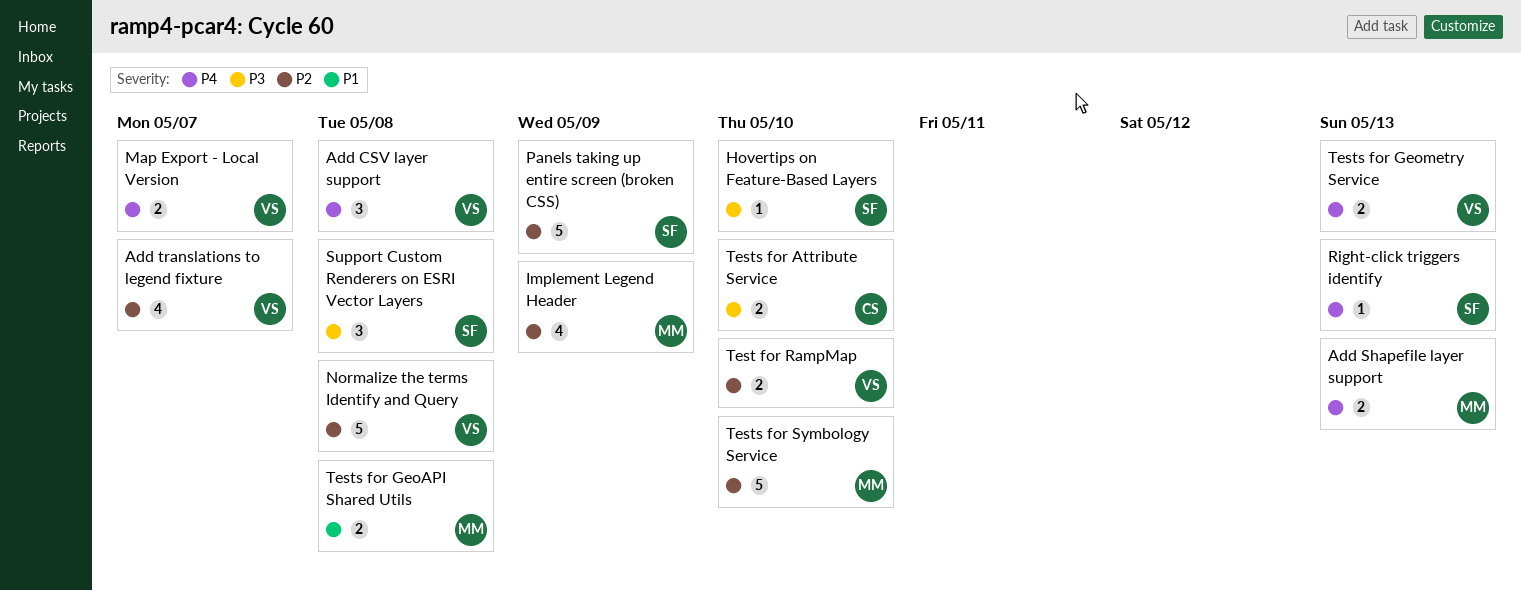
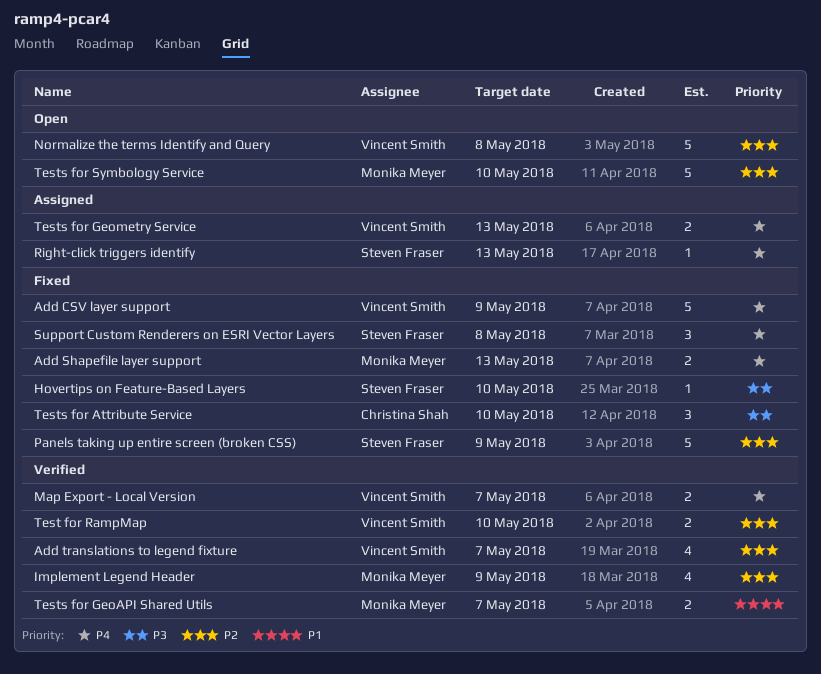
Add CSV layer support, estimate: 3 -> 5
Add CSV layer support, due: May 8 -> May 9
Support Custom Renderers on ESRI Vector Layers, priority: P3 -> P4
Tests for Attribute Service, estimate: 2 -> 3
Tests for GeoAPI Shared Utils, due: May 8 -> May 7

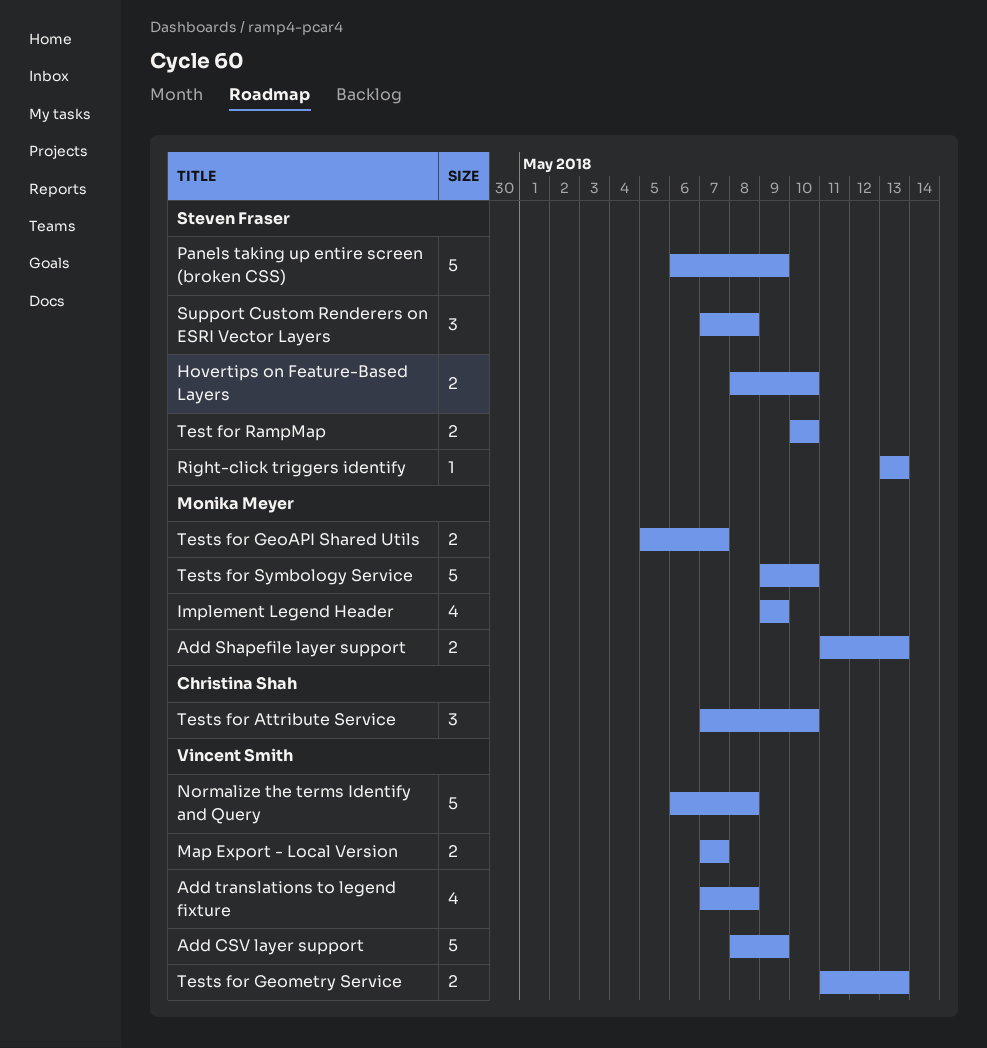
Add translations to legend fixture, due: May 7 -> May 8
Hovertips on Feature-Based Layers, estimate: 1 -> 2
Test for RampMap, owner: Vincent Smith -> Steven Fraser

